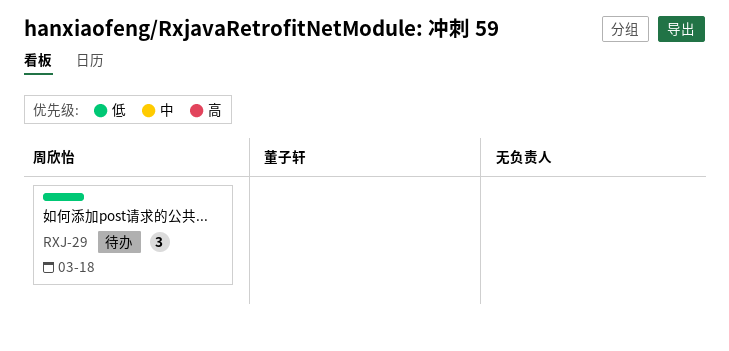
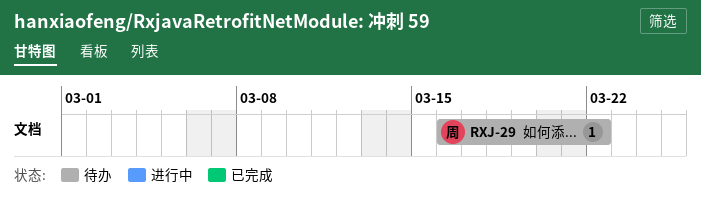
RXJ-29, estimate: 3 -> 1
RXJ-29, due: Mar 18 -> Mar 22

